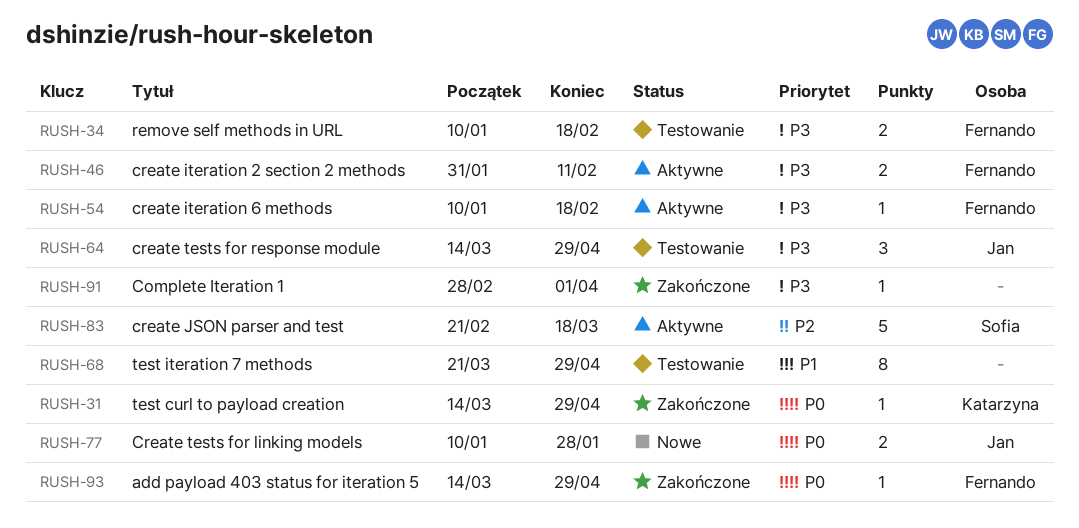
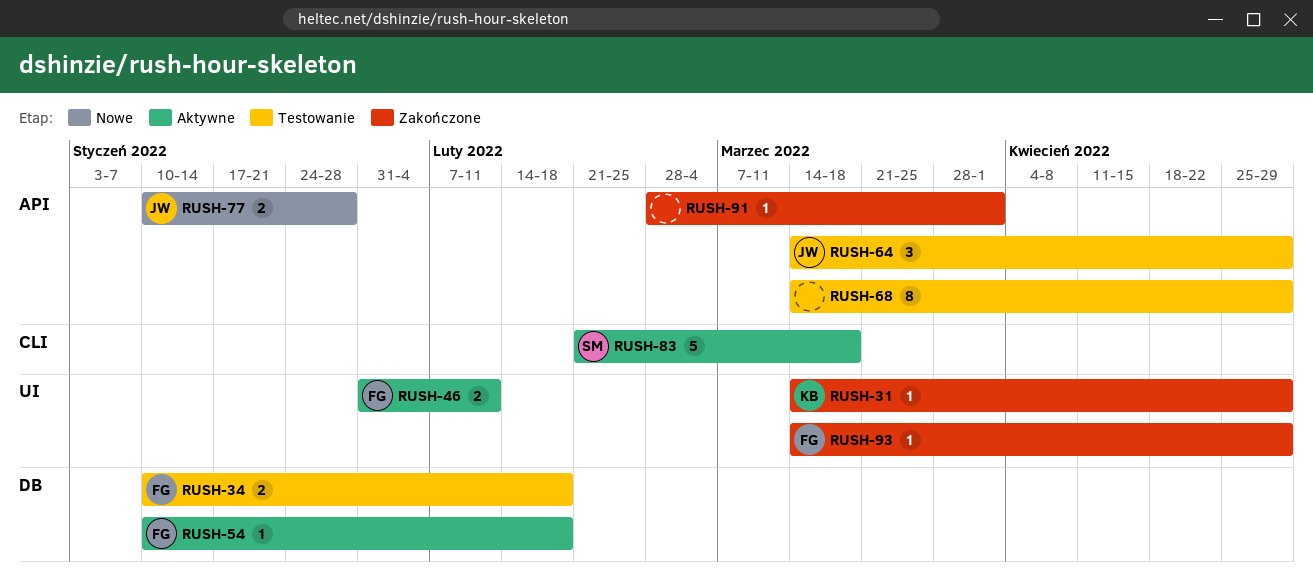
RUSH-68, start: Mar 21 -> Mar 14

